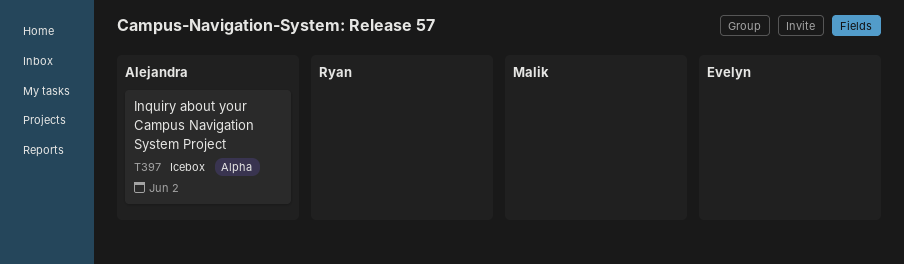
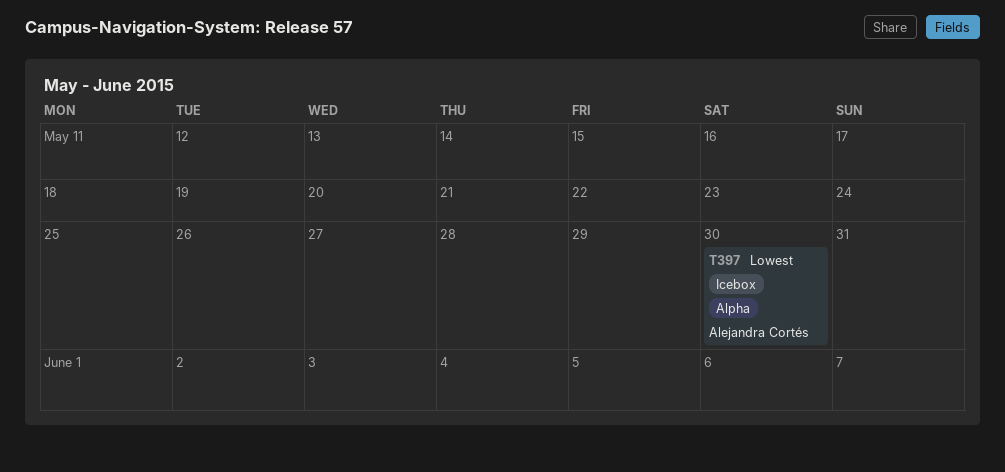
T397, due: Jun 2 -> May 30

